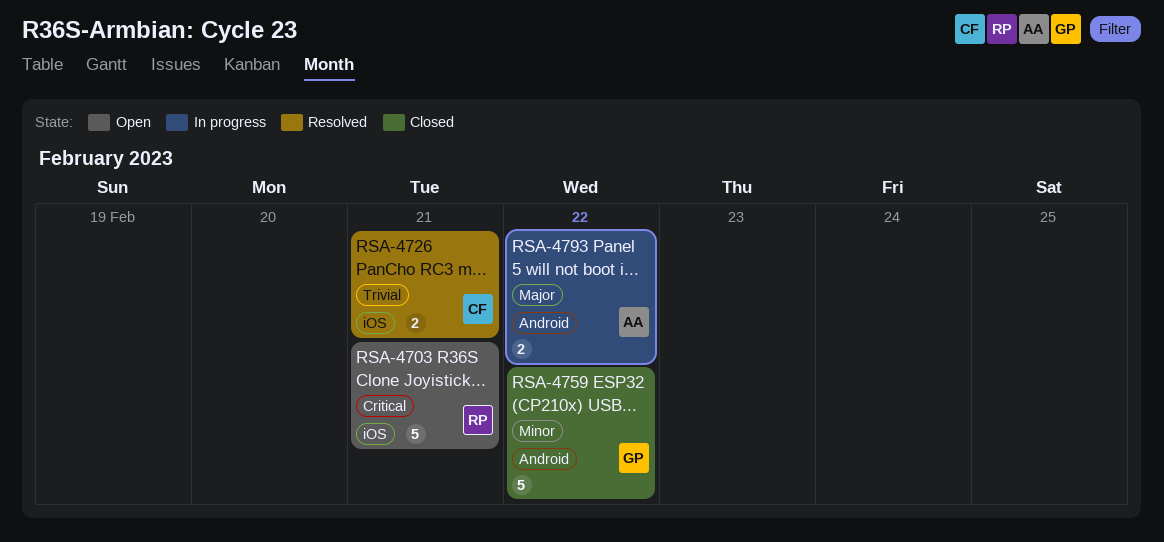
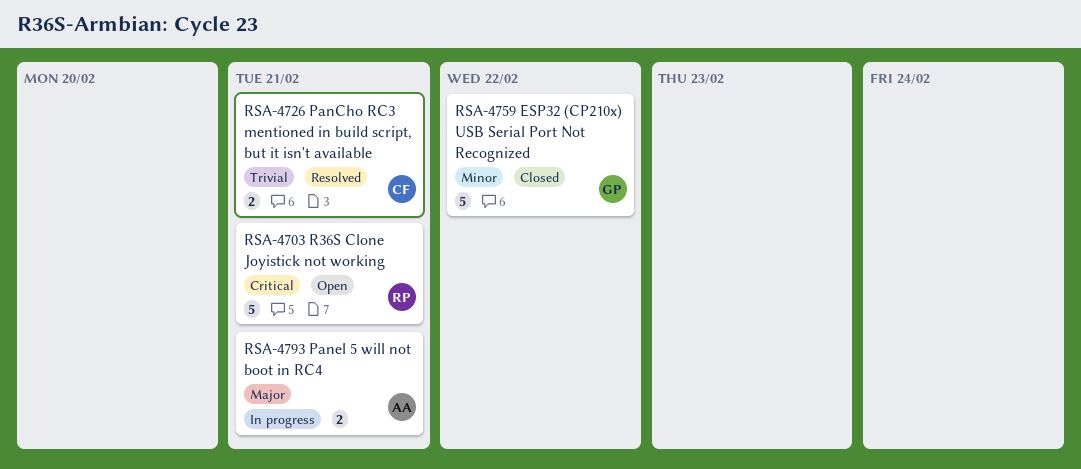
RSA-4793, due: Feb 22 -> Feb 21

